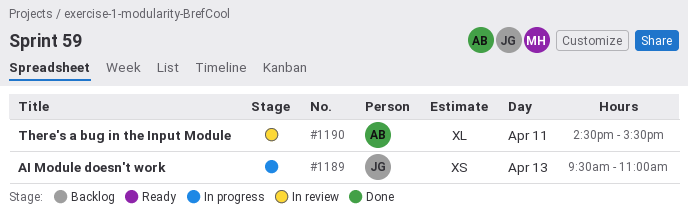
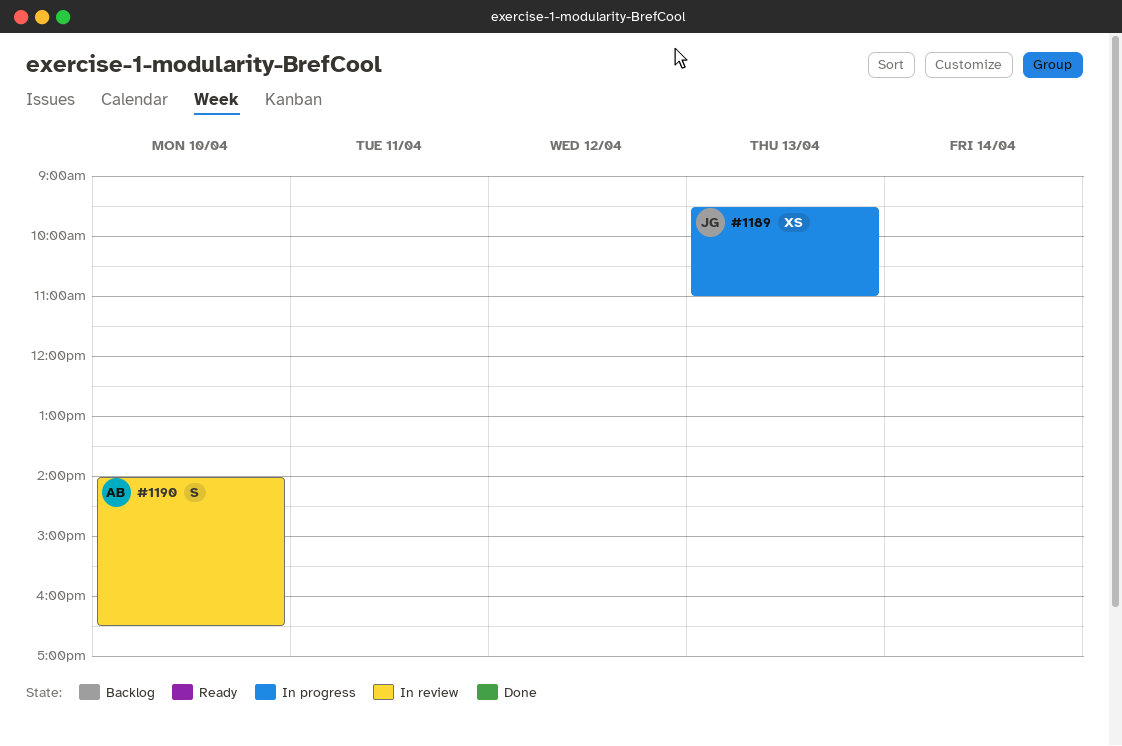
#1190, estimate: XL -> S
#1190, day: Apr 11 -> Apr 10
#1190, begins: 14:30 -> 14:00
#1190, ends: 15:30 -> 16:30

